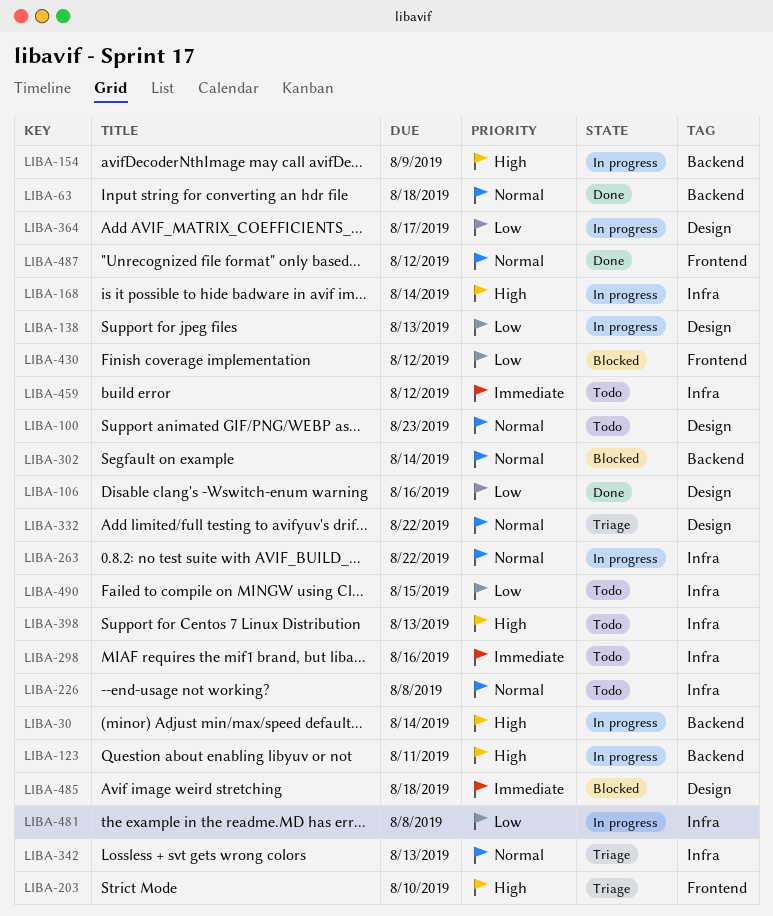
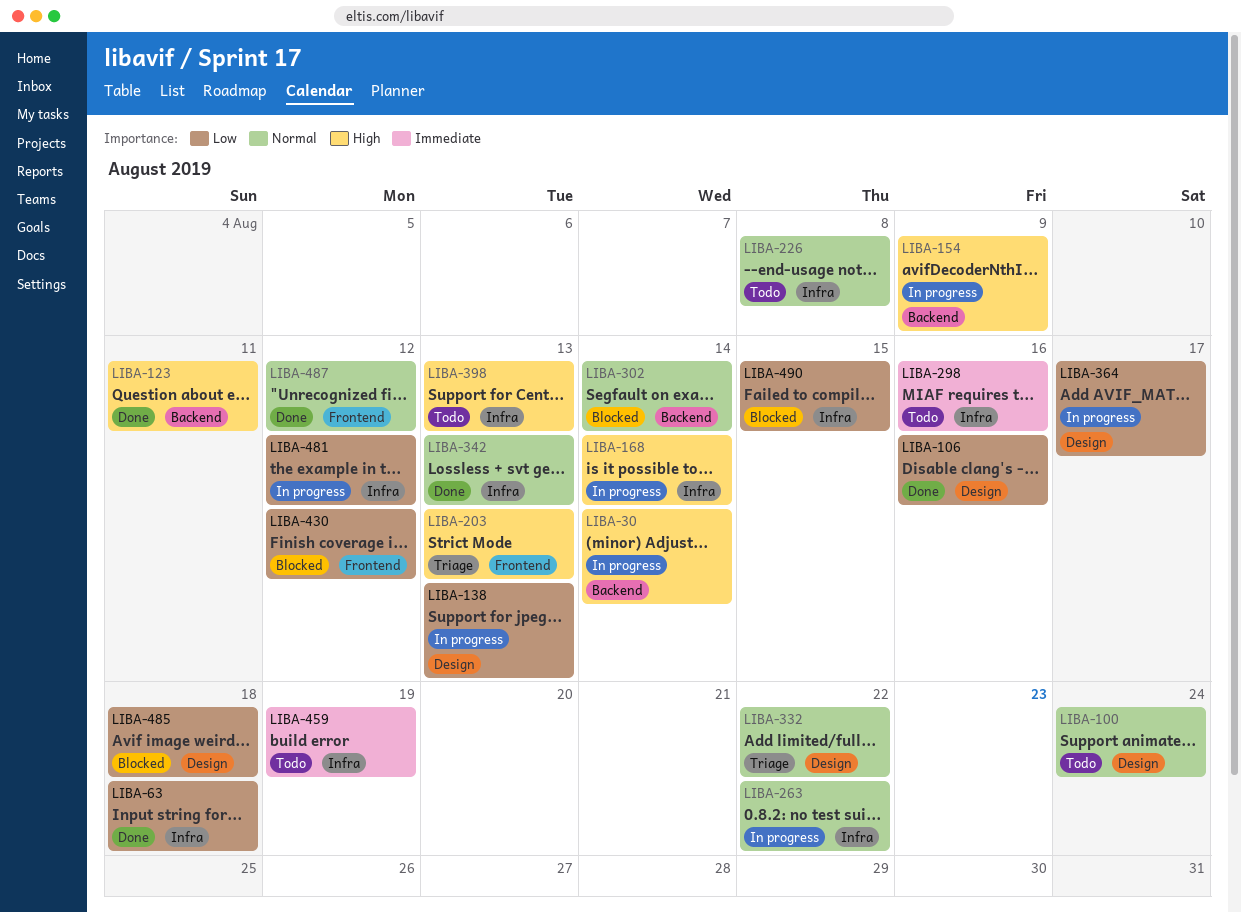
LIBA-63, priority: Normal -> Low
LIBA-63, label: Backend -> Infra
LIBA-100, due: Aug 23 -> Aug 24
LIBA-123, status: In progress -> Done
LIBA-203, due: Aug 10 -> Aug 13
LIBA-342, status: Triage -> Done
LIBA-459, due: Aug 12 -> Aug 19
LIBA-481, due: Aug 8 -> Aug 12
LIBA-485, priority: Immediate -> Low
LIBA-490, status: Todo -> Blocked

